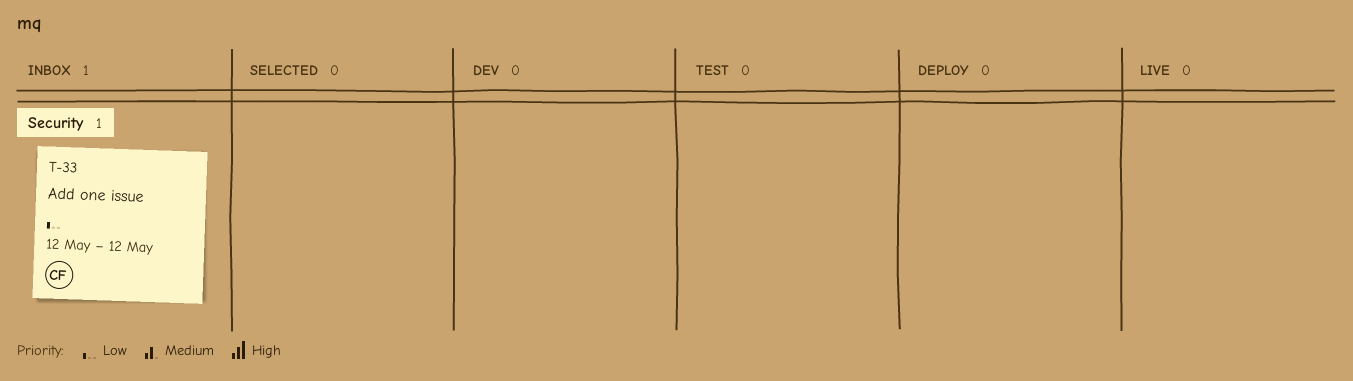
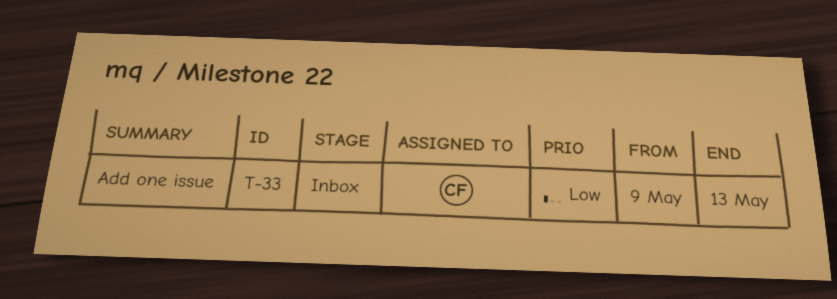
T-33, start: May 12 -> May 9
T-33, due: May 12 -> May 13

